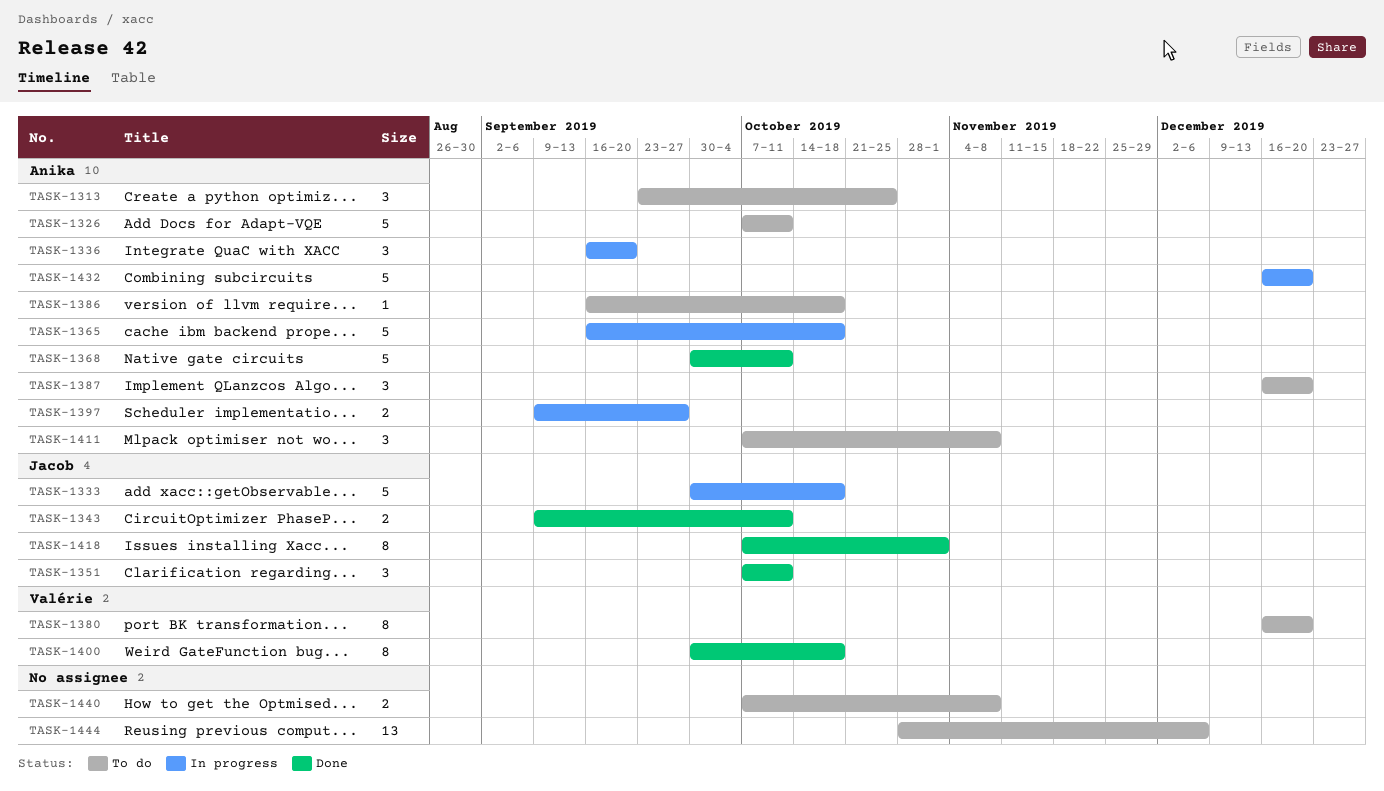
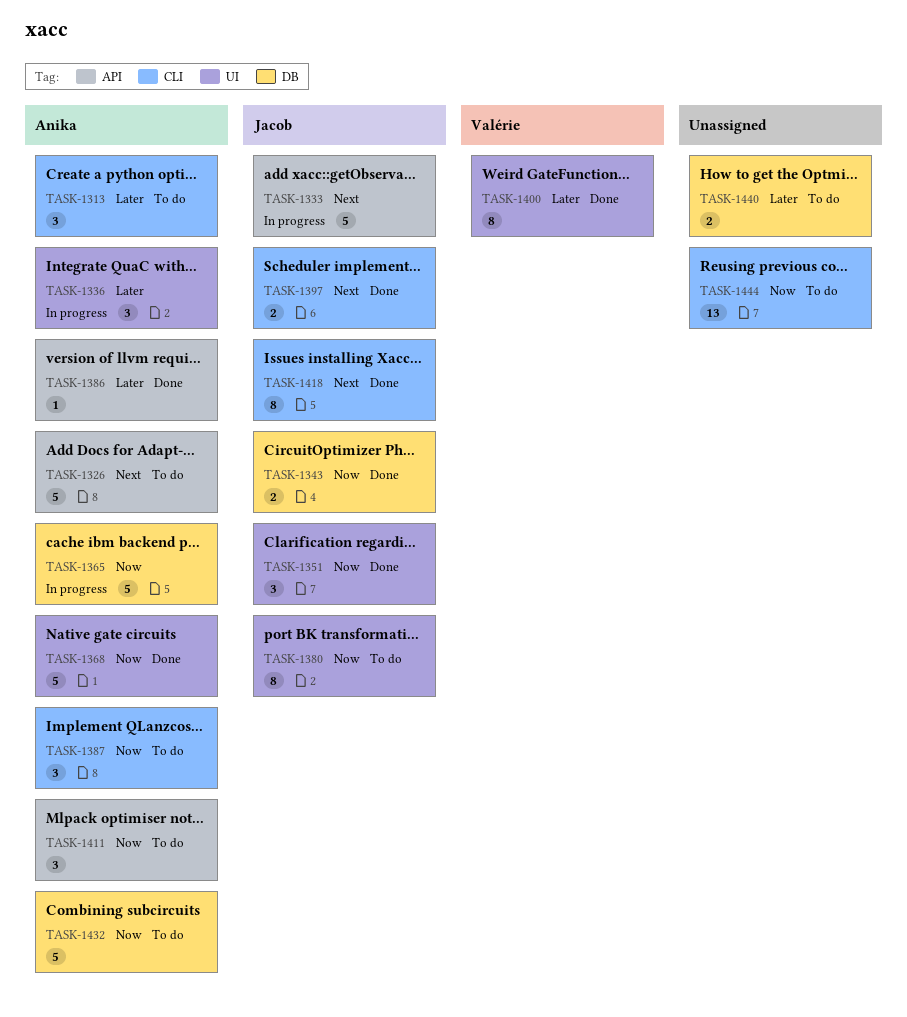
TASK-1380, owner: Valérie -> Jacob
TASK-1386, status: To do -> Done
TASK-1397, status: In progress -> Done
TASK-1397, owner: Anika -> Jacob
TASK-1432, status: In progress -> To do

